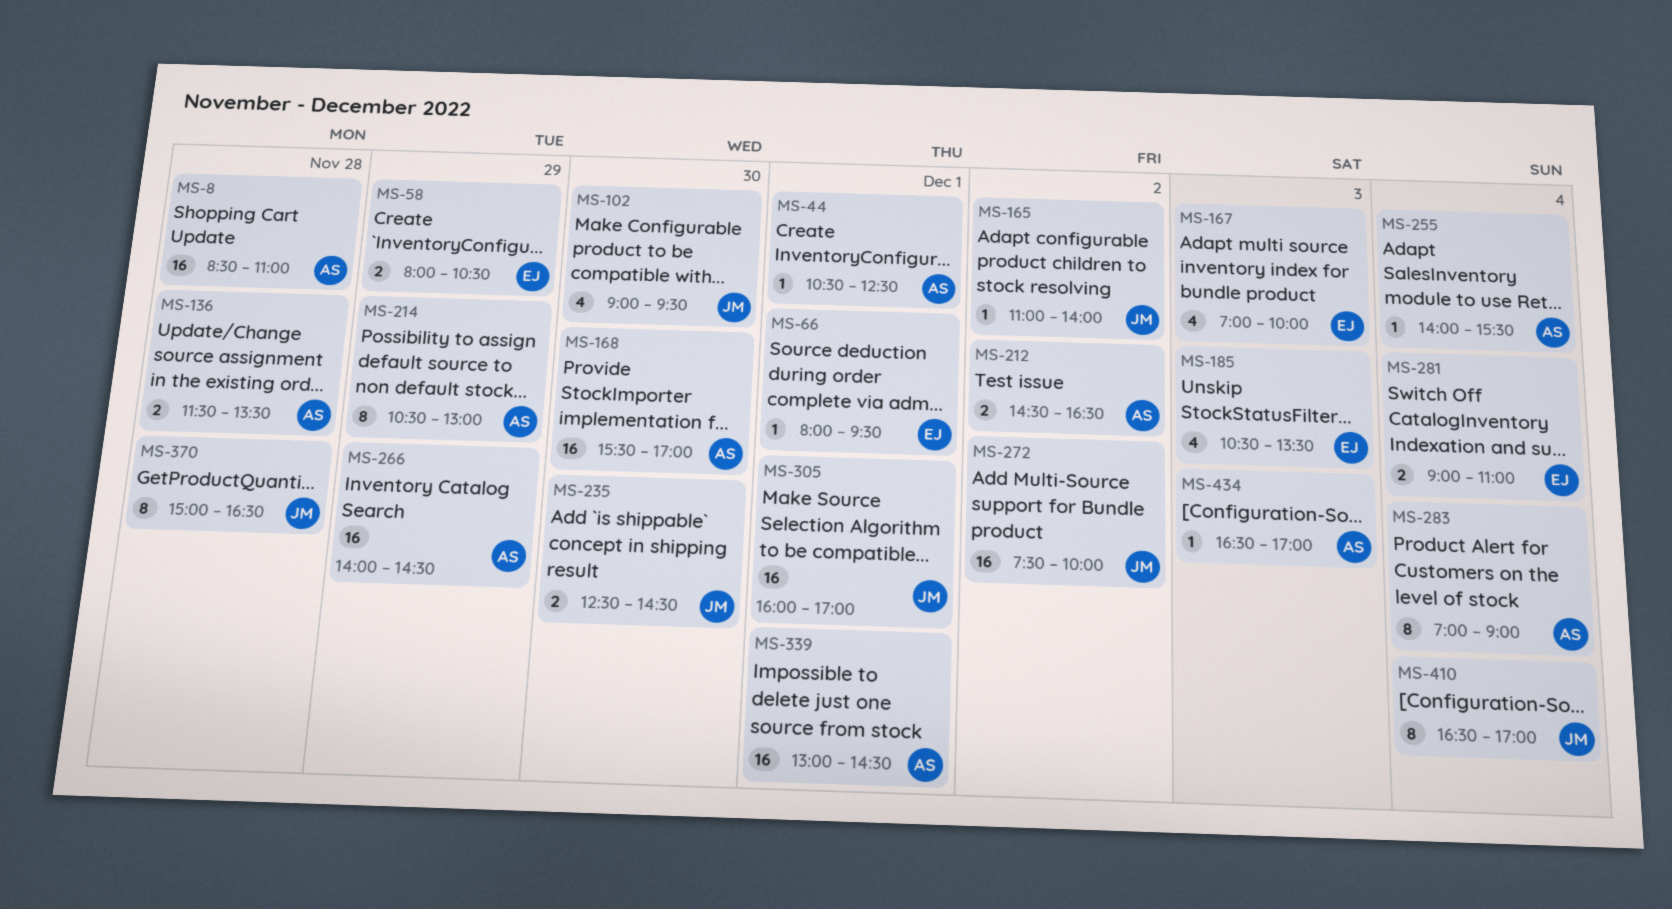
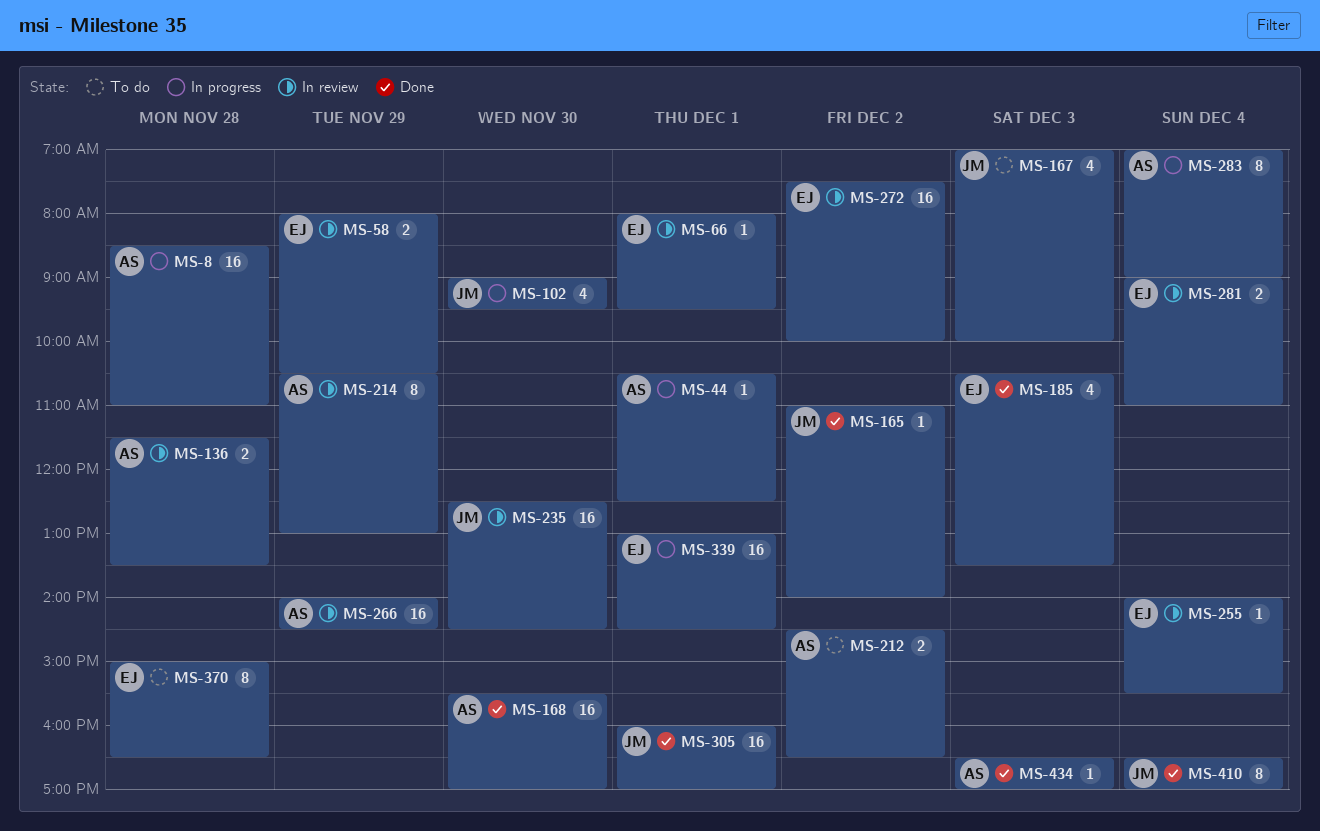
MS-167, owner: EJ -> JM
MS-235, estimate: 2 -> 16
MS-255, owner: AS -> EJ
MS-272, owner: JM -> EJ
MS-339, owner: AS -> EJ
MS-370, owner: JM -> EJ

